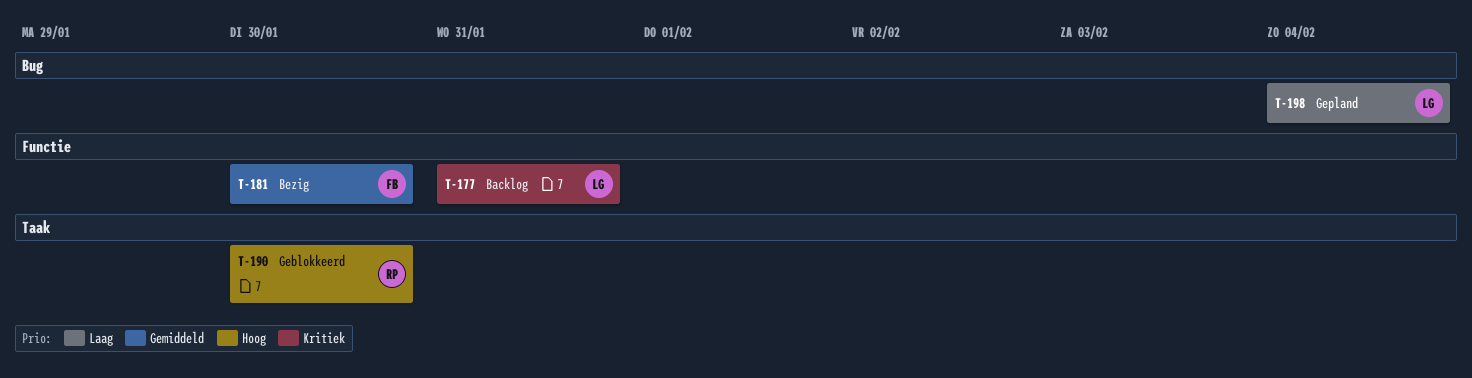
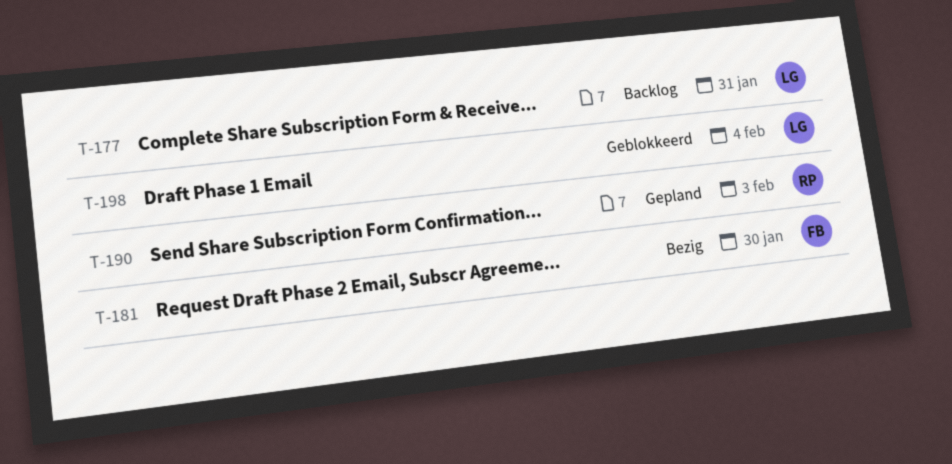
T-190, status: Geblokkeerd -> Gepland
T-190, due: Jan 30 -> Feb 3
T-198, status: Gepland -> Geblokkeerd

